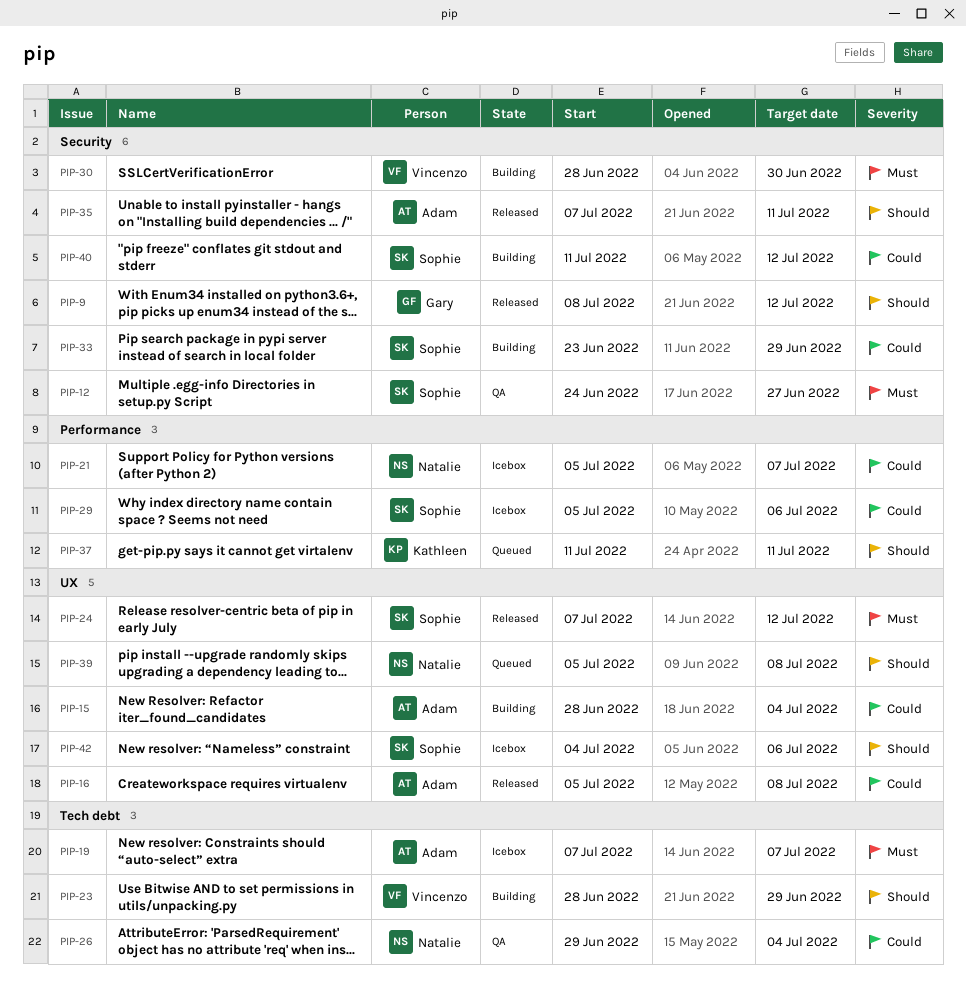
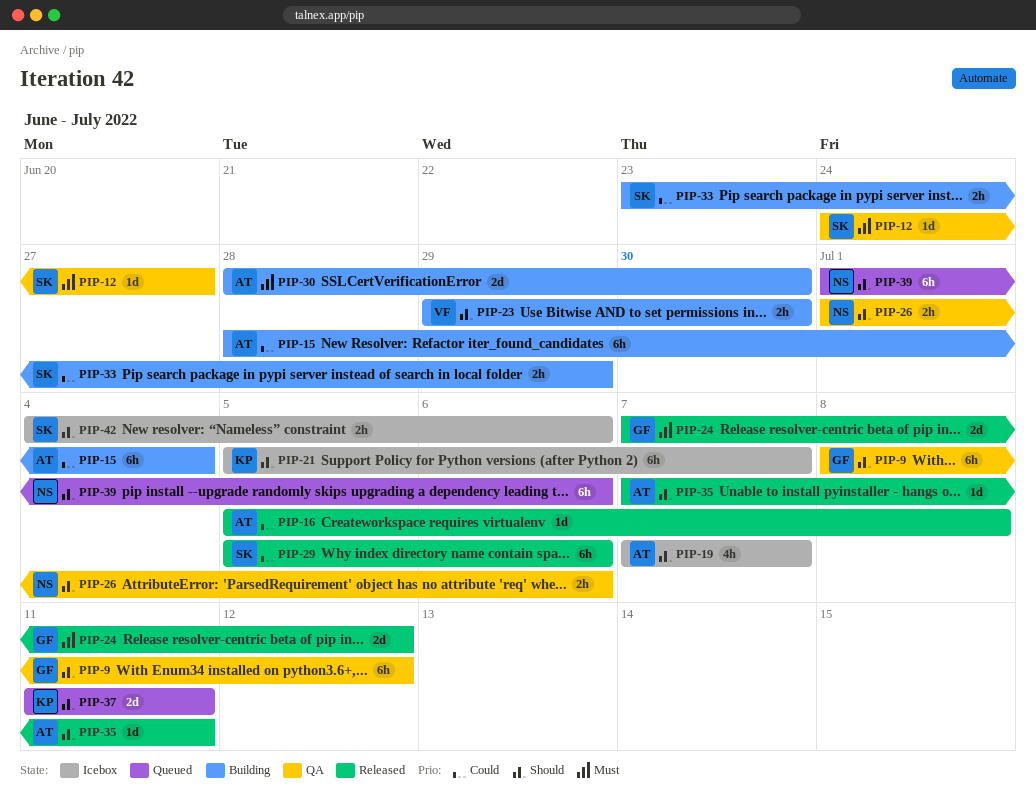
PIP-9, status: Released -> QA
PIP-19, priority: Must -> Should
PIP-21, owner: Natalie -> Kathleen
PIP-21, priority: Could -> Should
PIP-23, start: Jun 28 -> Jun 29
PIP-23, due: Jun 29 -> Jun 30
PIP-24, owner: Sophie -> Gary
PIP-26, priority: Could -> Should
PIP-26, start: Jun 29 -> Jul 1
PIP-26, due: Jul 4 -> Jul 6
PIP-29, status: Icebox -> Released
PIP-30, owner: Vincenzo -> Adam
PIP-39, start: Jul 5 -> Jul 1
PIP-39, due: Jul 8 -> Jul 6
PIP-40: present -> none

